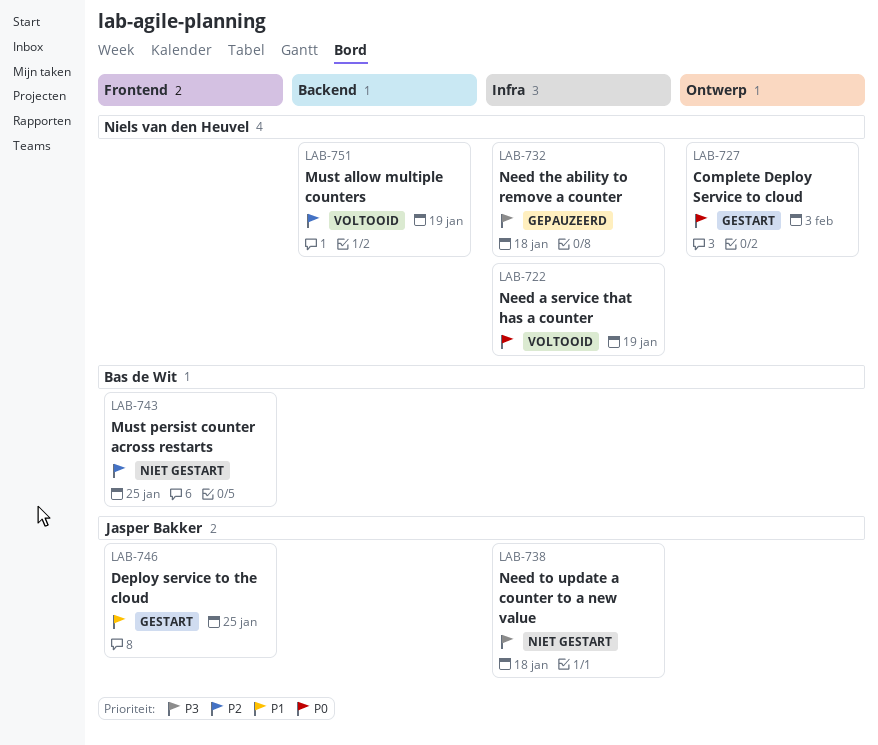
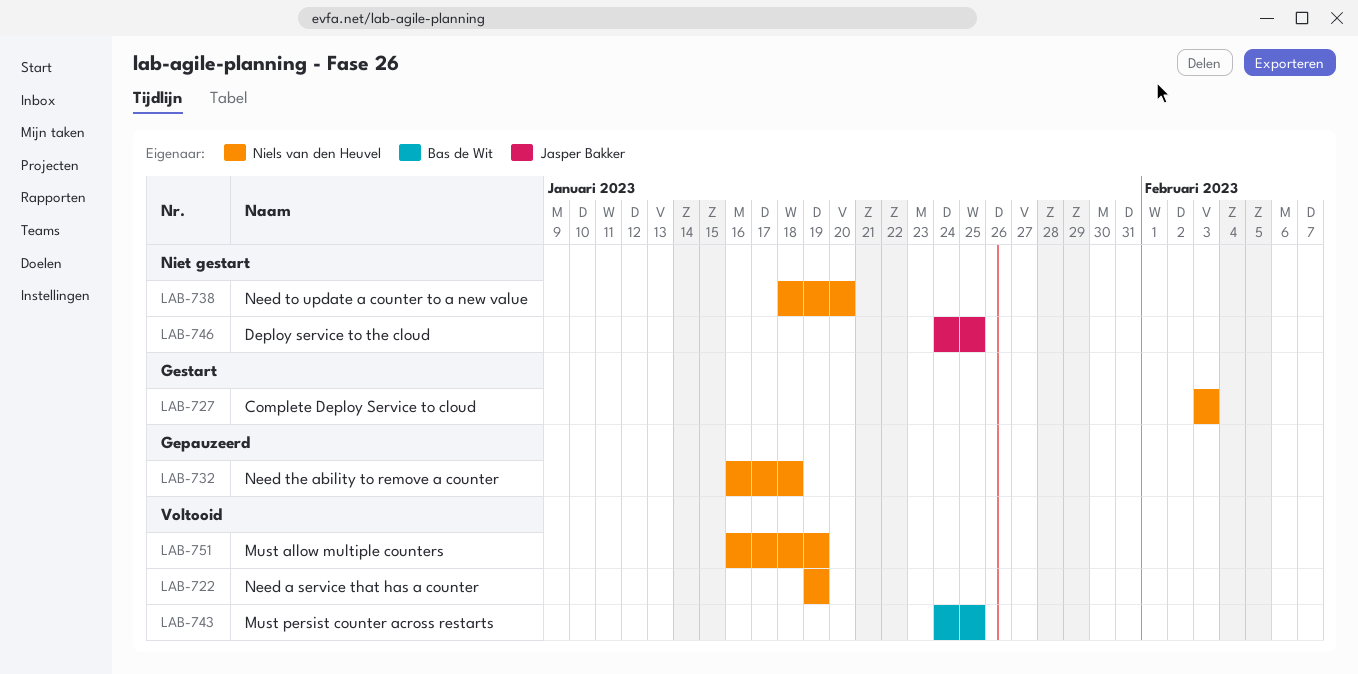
LAB-738, owner: Jasper Bakker -> Niels van den Heuvel
LAB-738, due: Jan 18 -> Jan 20
LAB-743, status: Niet gestart -> Voltooid
LAB-746, status: Gestart -> Niet gestart

